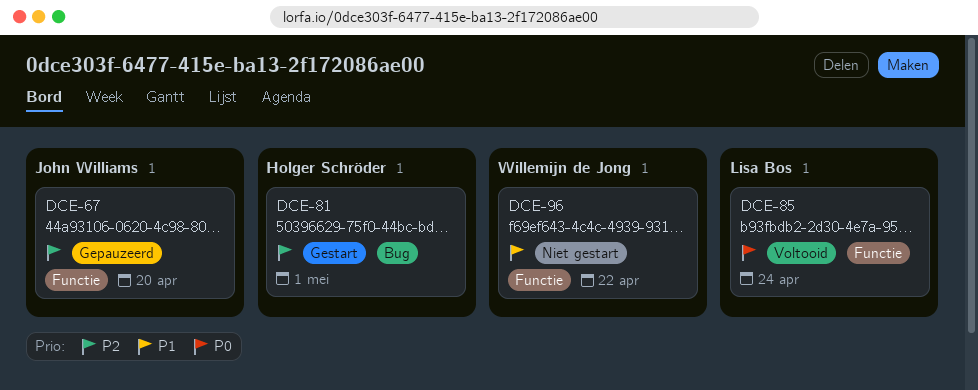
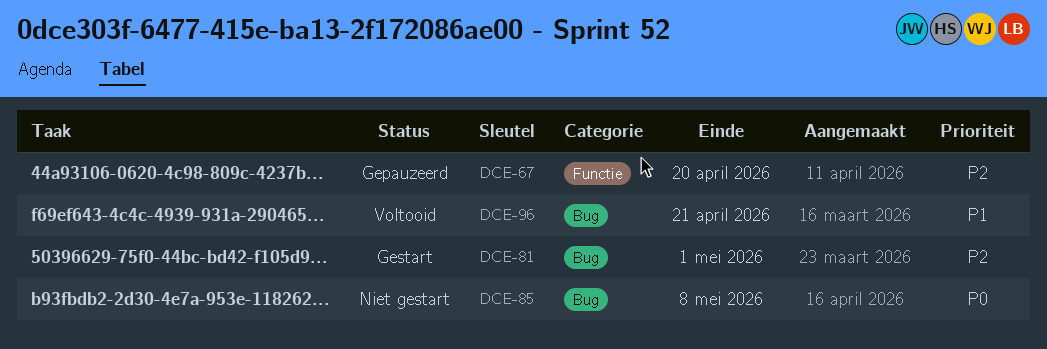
DCE-85, status: Voltooid -> Niet gestart
DCE-85, label: Functie -> Bug
DCE-85, due: Apr 24 -> May 8
DCE-96, status: Niet gestart -> Voltooid
DCE-96, label: Functie -> Bug
DCE-96, due: Apr 22 -> Apr 21

